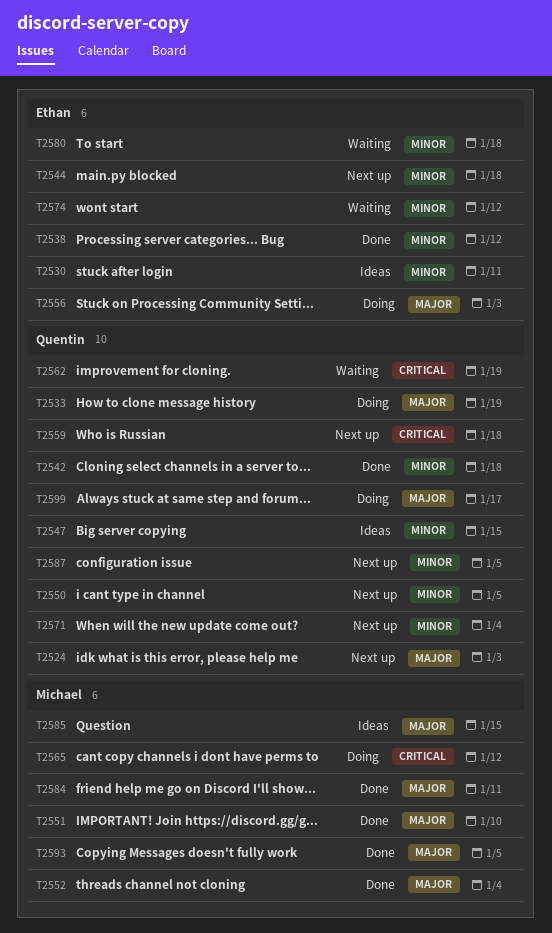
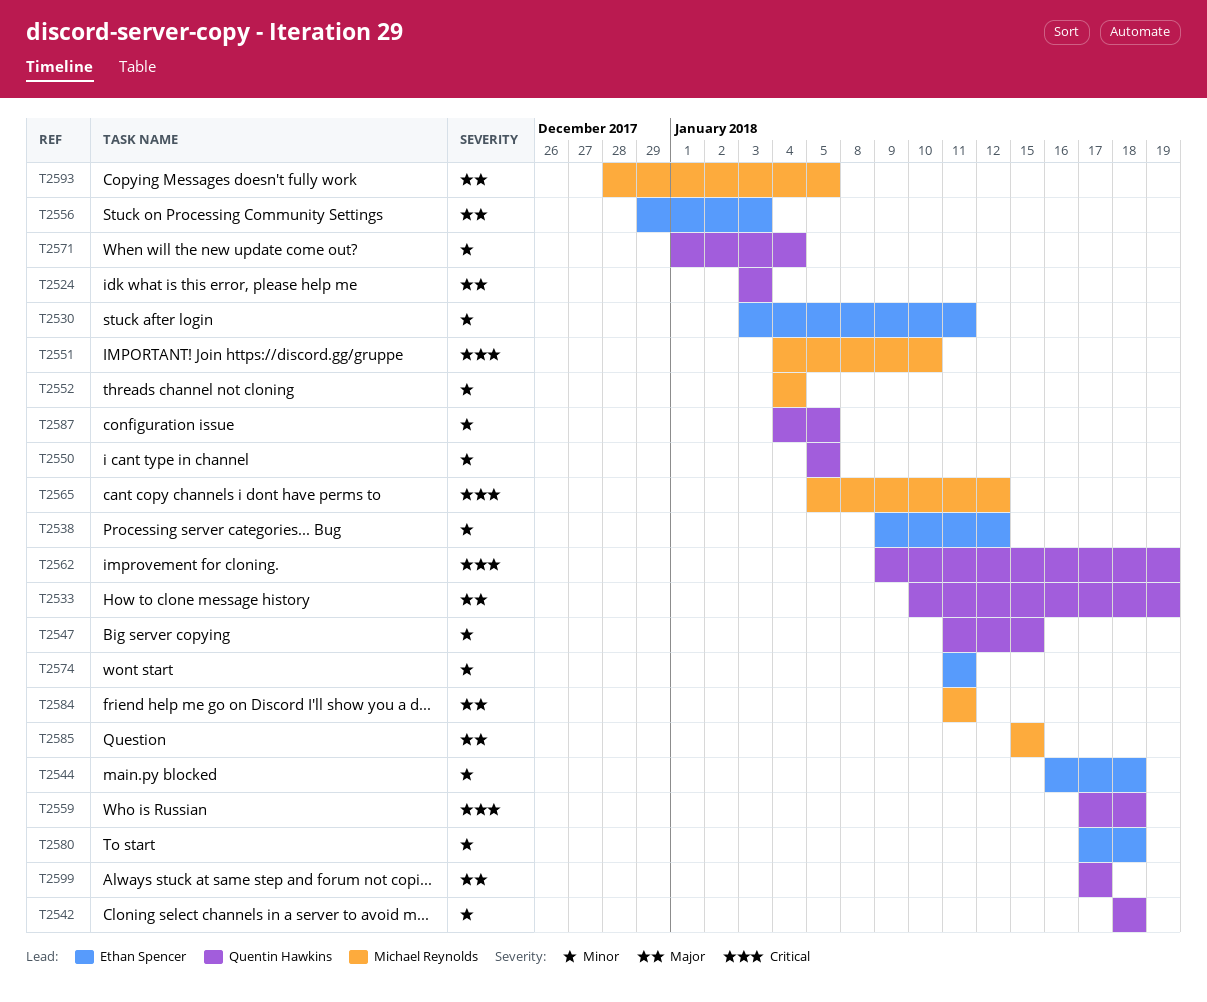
T2551, priority: Major -> Critical
T2552, priority: Major -> Minor
T2574, due: Jan 12 -> Jan 11

